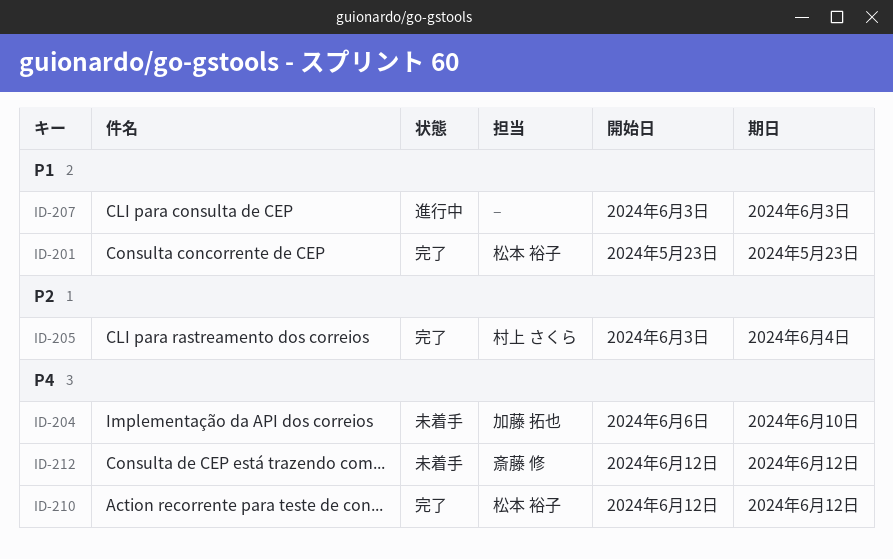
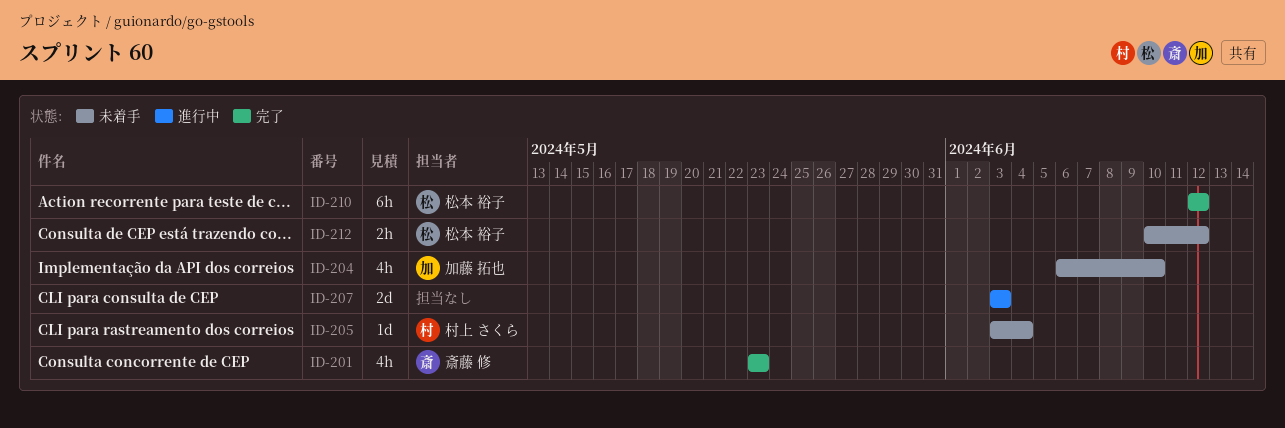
ID-201, owner: 松本 裕子 -> 斎藤 修
ID-205, status: 完了 -> 未着手
ID-212, owner: 斎藤 修 -> 松本 裕子
ID-212, start: Jun 12 -> Jun 10

